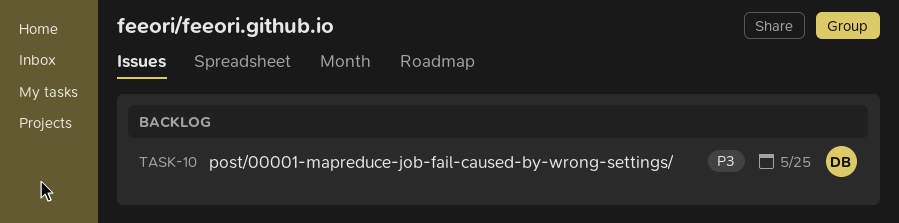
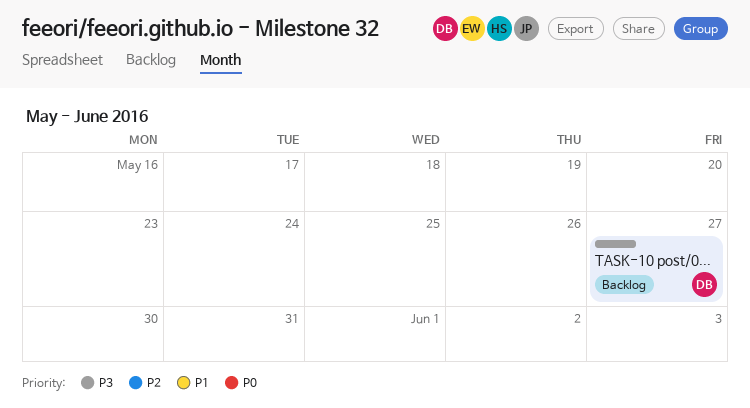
TASK-10, due: May 25 -> May 27

